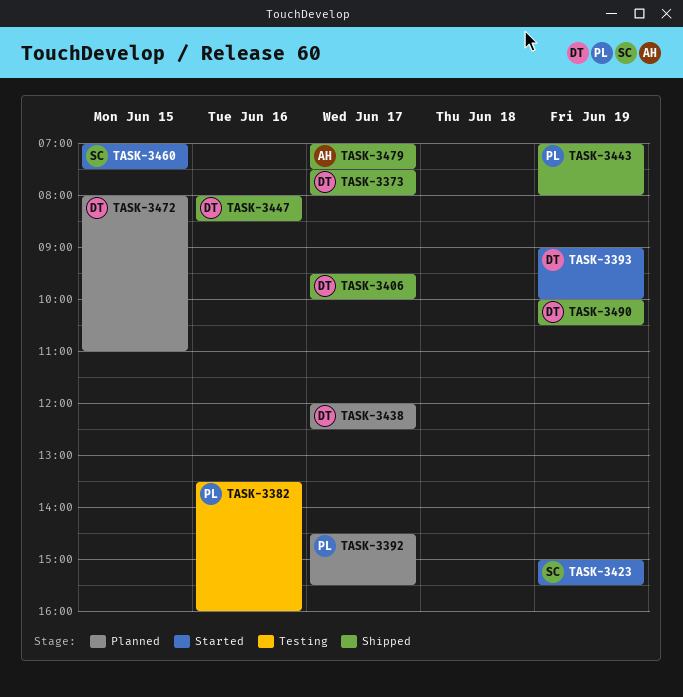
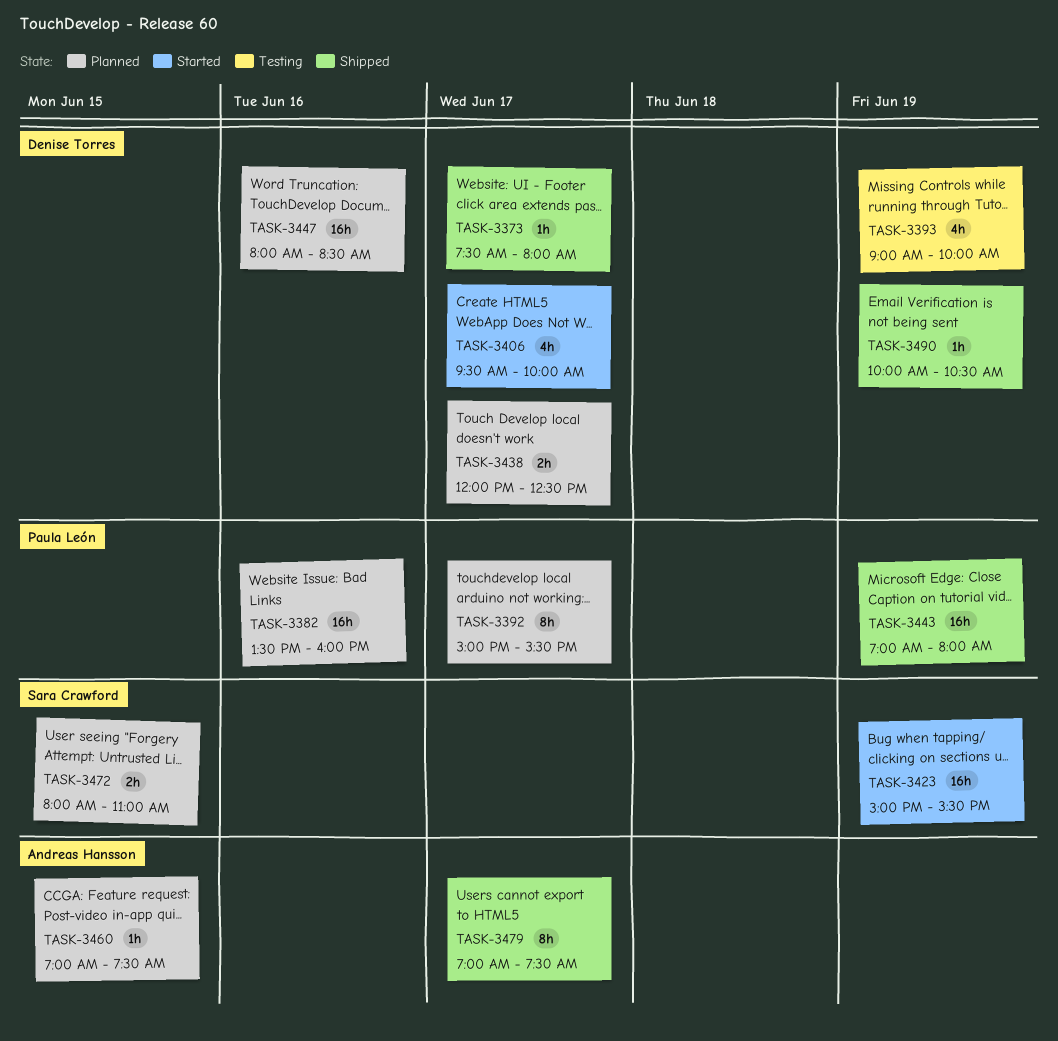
TASK-3382, status: Testing -> Planned
TASK-3392, begins: 14:30 -> 15:00
TASK-3393, status: Started -> Testing
TASK-3406, status: Shipped -> Started
TASK-3447, status: Shipped -> Planned
TASK-3460, status: Started -> Planned
TASK-3460, owner: Sara Crawford -> Andreas Hansson
TASK-3472, owner: Denise Torres -> Sara Crawford

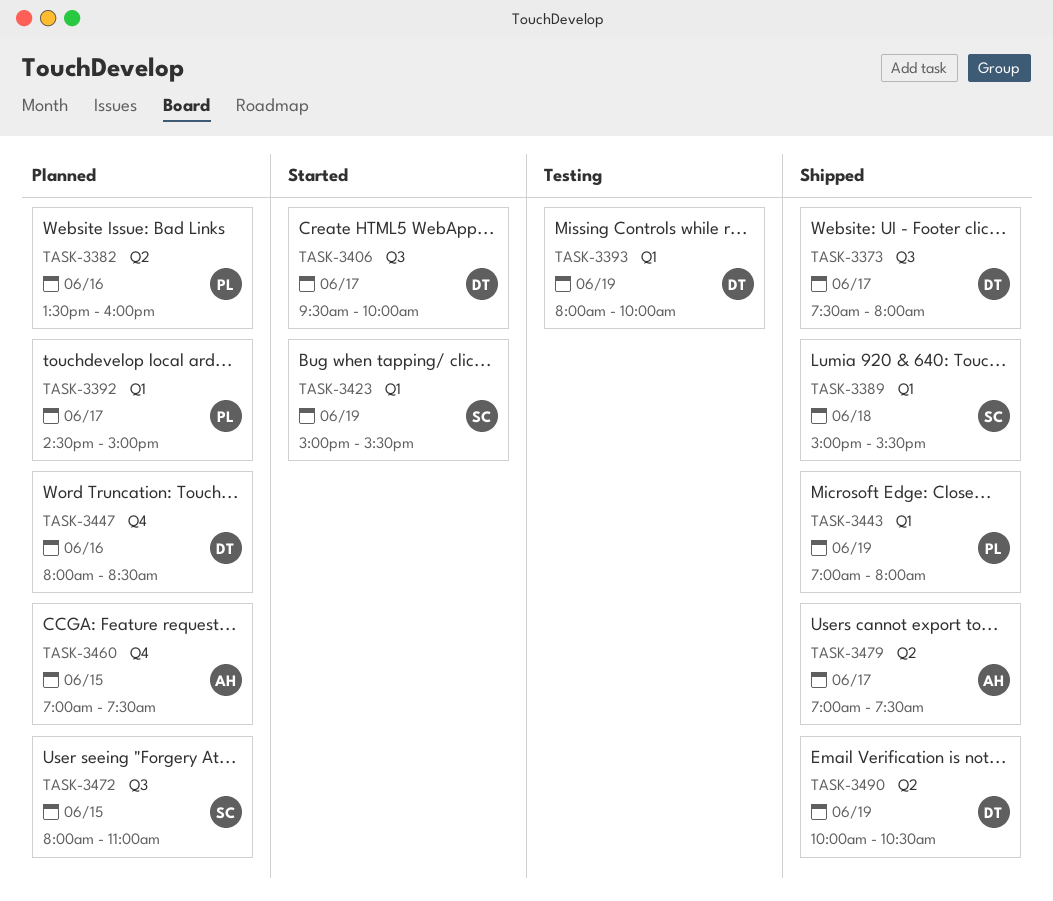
TASK-3389: none -> present
TASK-3392, begins: 15:00 -> 14:30
TASK-3392, ends: 15:30 -> 15:00
TASK-3393, begins: 09:00 -> 08:00
TASK-3438: present -> none

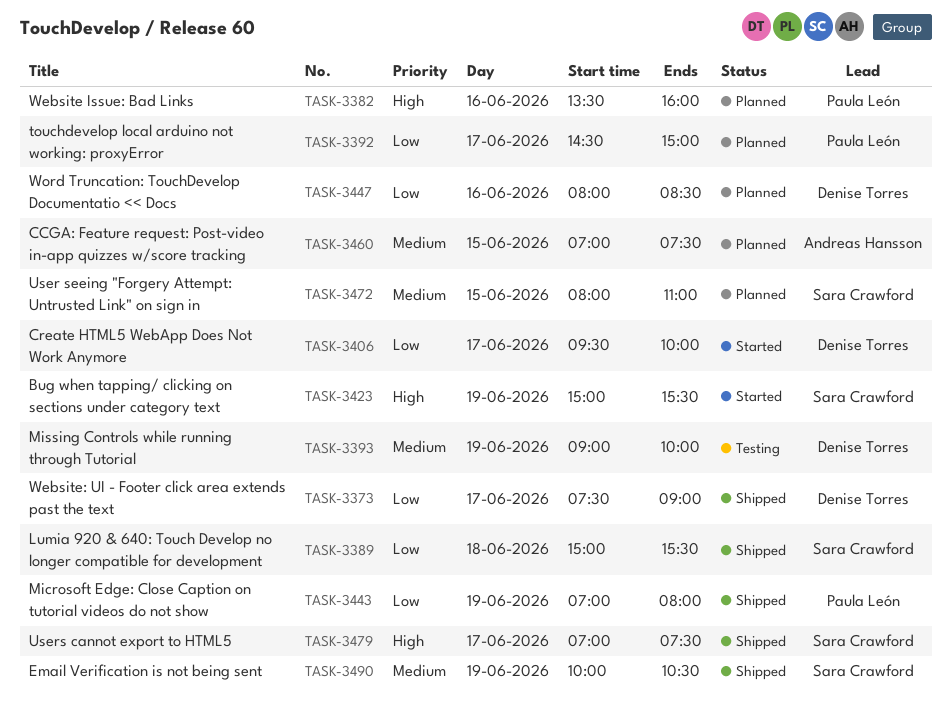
TASK-3373, ends: 08:00 -> 09:00
TASK-3393, begins: 08:00 -> 09:00
TASK-3479, owner: Andreas Hansson -> Sara Crawford
TASK-3490, owner: Denise Torres -> Sara Crawford

